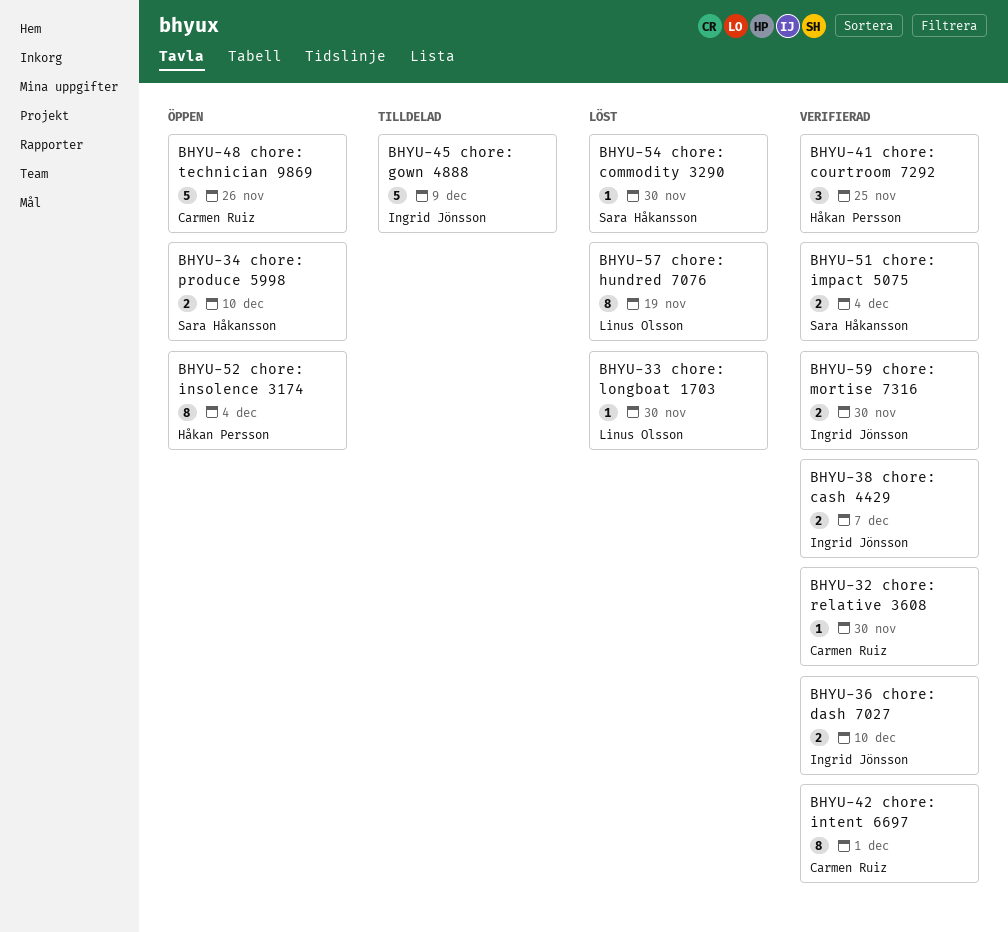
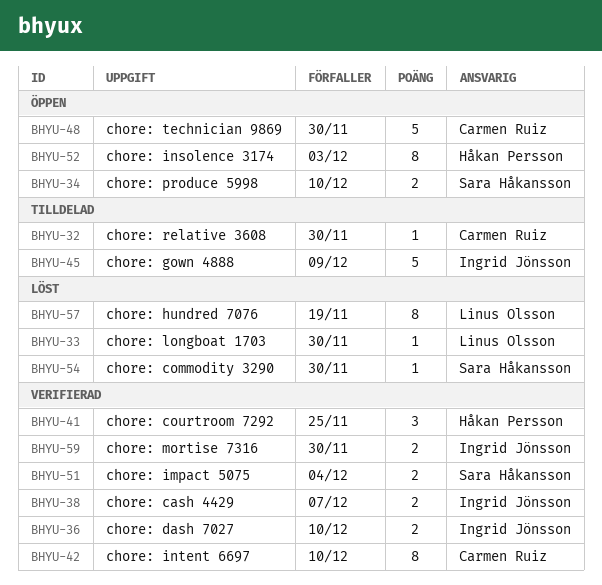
BHYU-32, status: Verifierad -> Tilldelad
BHYU-42, due: Dec 1 -> Dec 10
BHYU-48, due: Nov 26 -> Nov 30
BHYU-52, due: Dec 4 -> Dec 3

